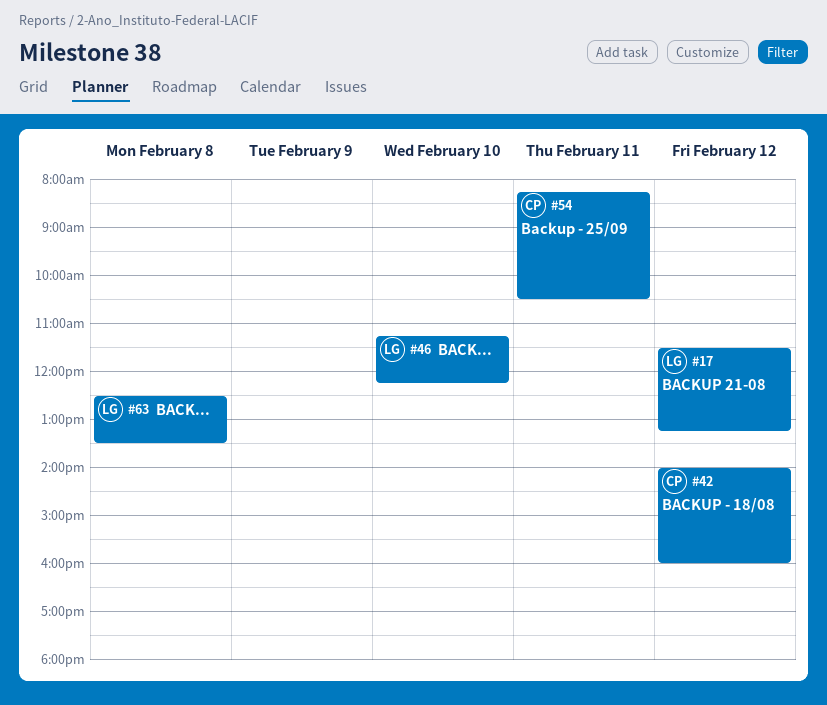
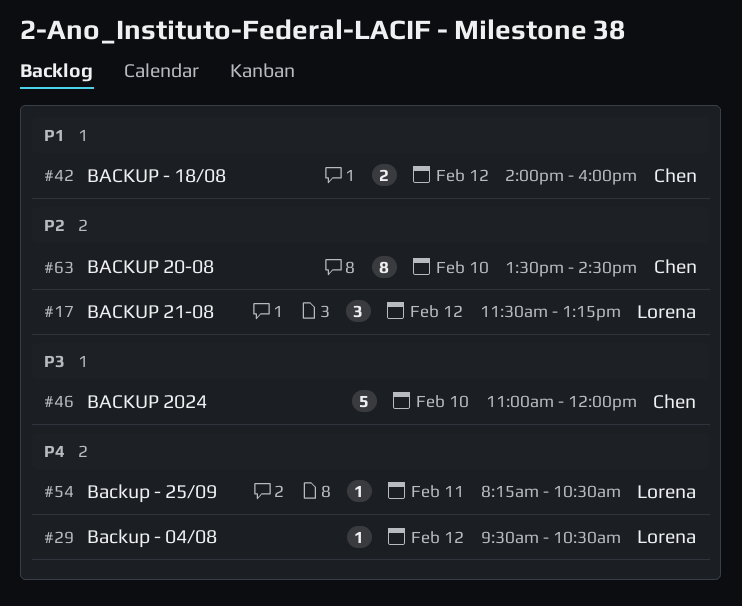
#29: none -> present
#46, owner: Lorena -> Chen
#46, begins: 11:15 -> 11:00
#46, ends: 12:15 -> 12:00
#54, owner: Chen -> Lorena
#63, owner: Lorena -> Chen
#63, day: Feb 8 -> Feb 10
#63, begins: 12:30 -> 13:30
#63, ends: 13:30 -> 14:30

